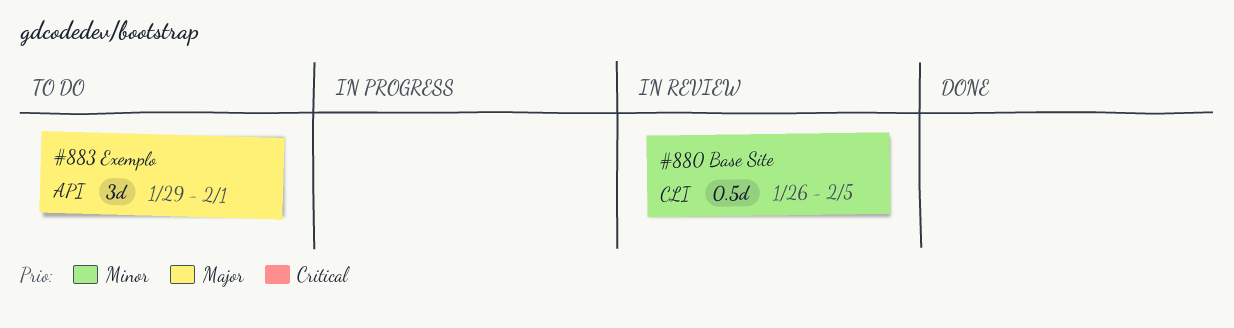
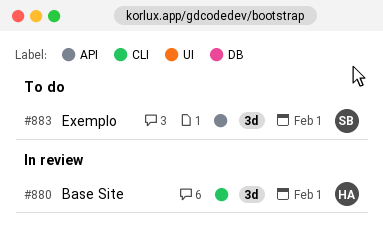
#880, estimate: 0.5d -> 3d
#880, due: Feb 5 -> Feb 1

